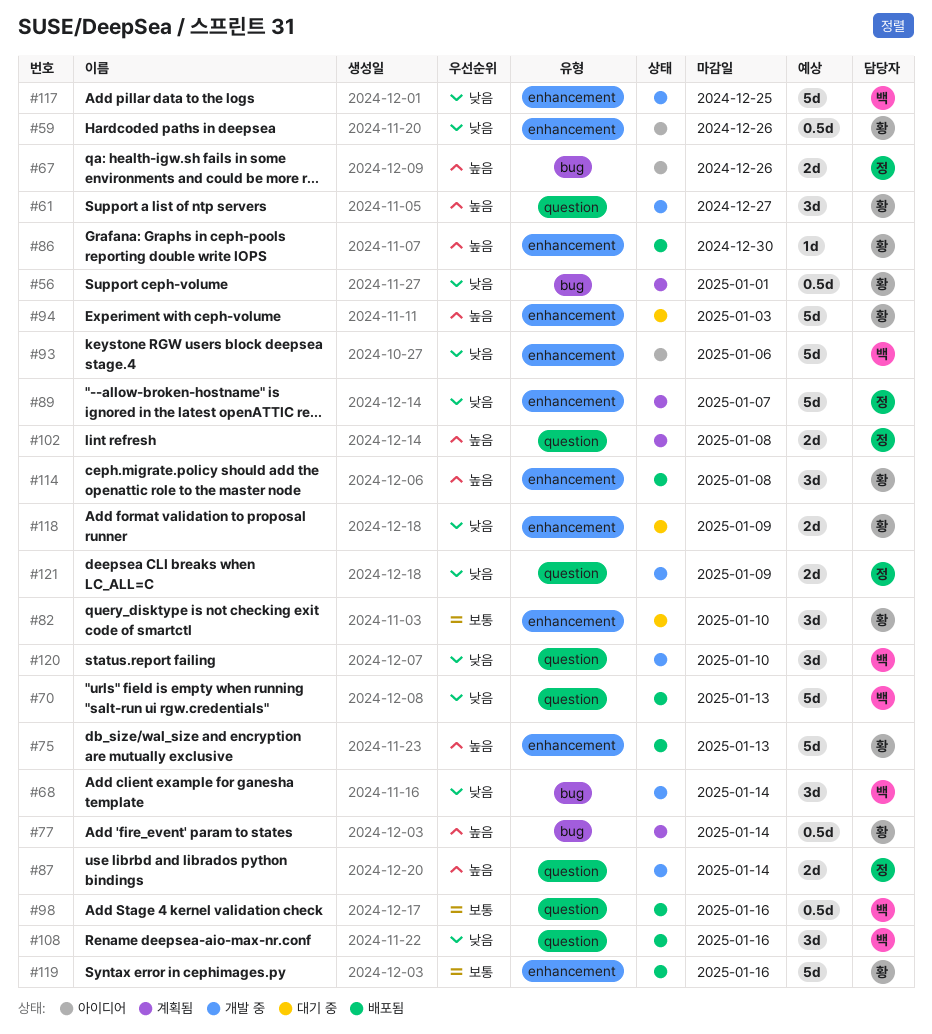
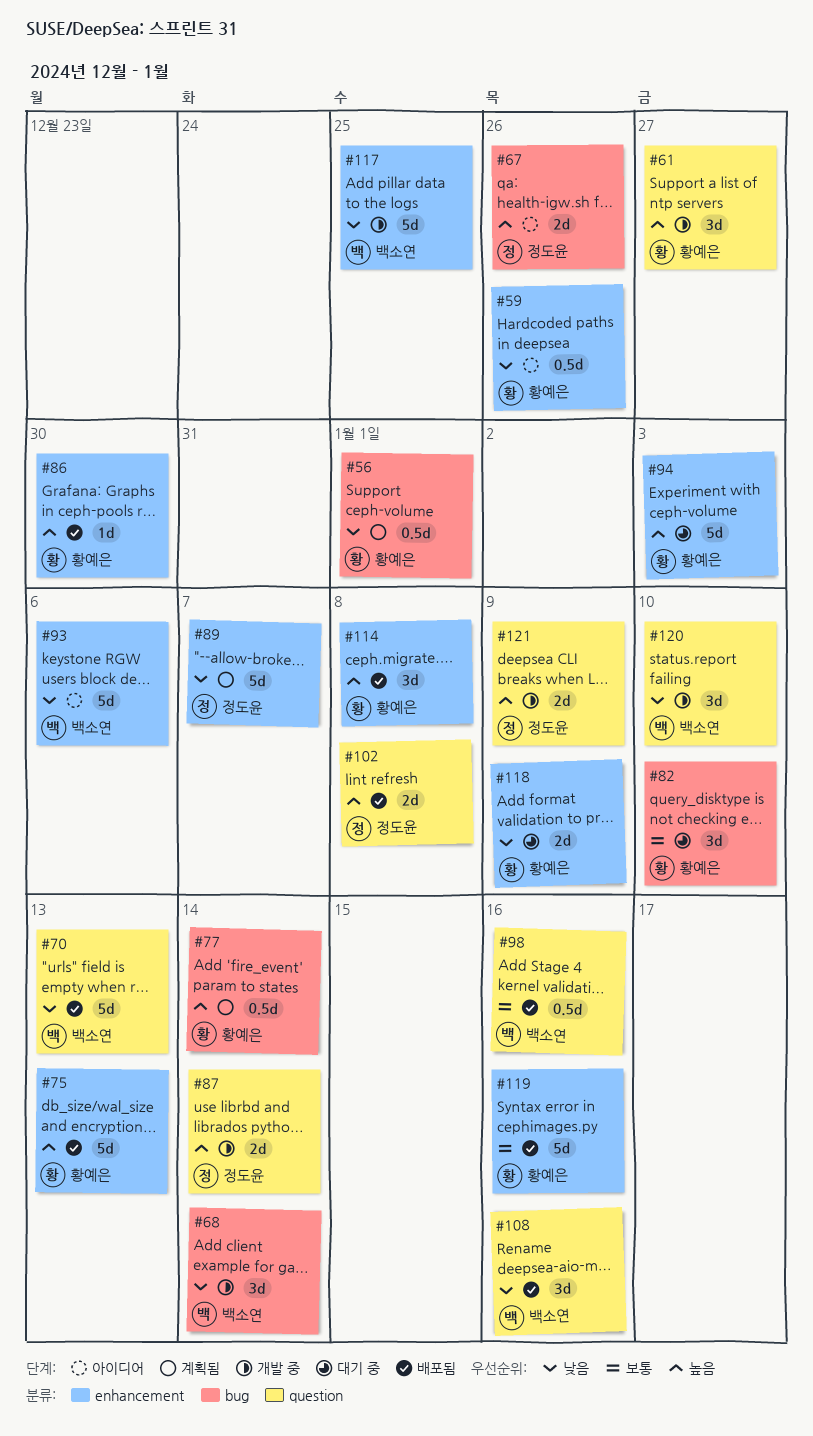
#82, label: enhancement -> bug
#102, status: 계획됨 -> 배포됨
#121, priority: 낮음 -> 높음

